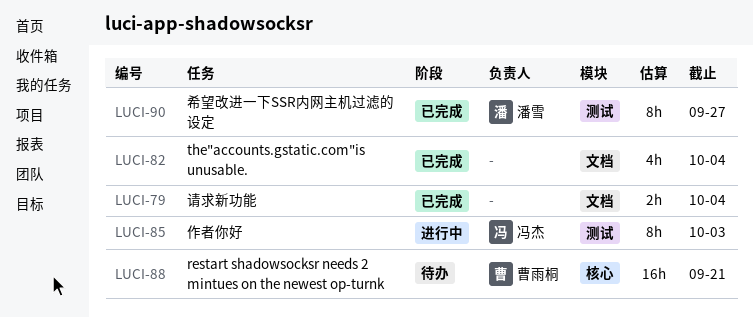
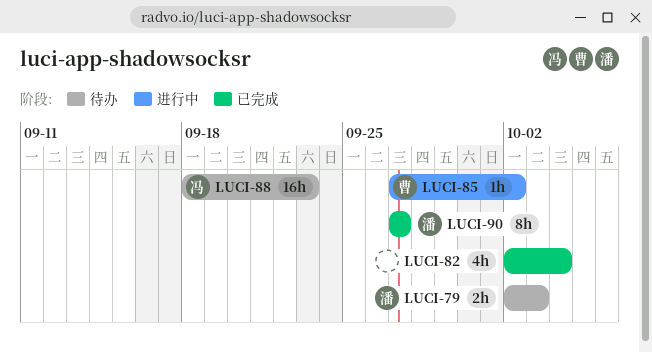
LUCI-79, status: 已完成 -> 待办
LUCI-79, owner: none -> 潘雪
LUCI-79, due: Oct 4 -> Oct 3
LUCI-85, owner: 冯杰 -> 曹雨桐
LUCI-85, estimate: 8h -> 1h
LUCI-85, due: Oct 3 -> Oct 2
LUCI-88, owner: 曹雨桐 -> 冯杰
LUCI-88, due: Sep 21 -> Sep 23

